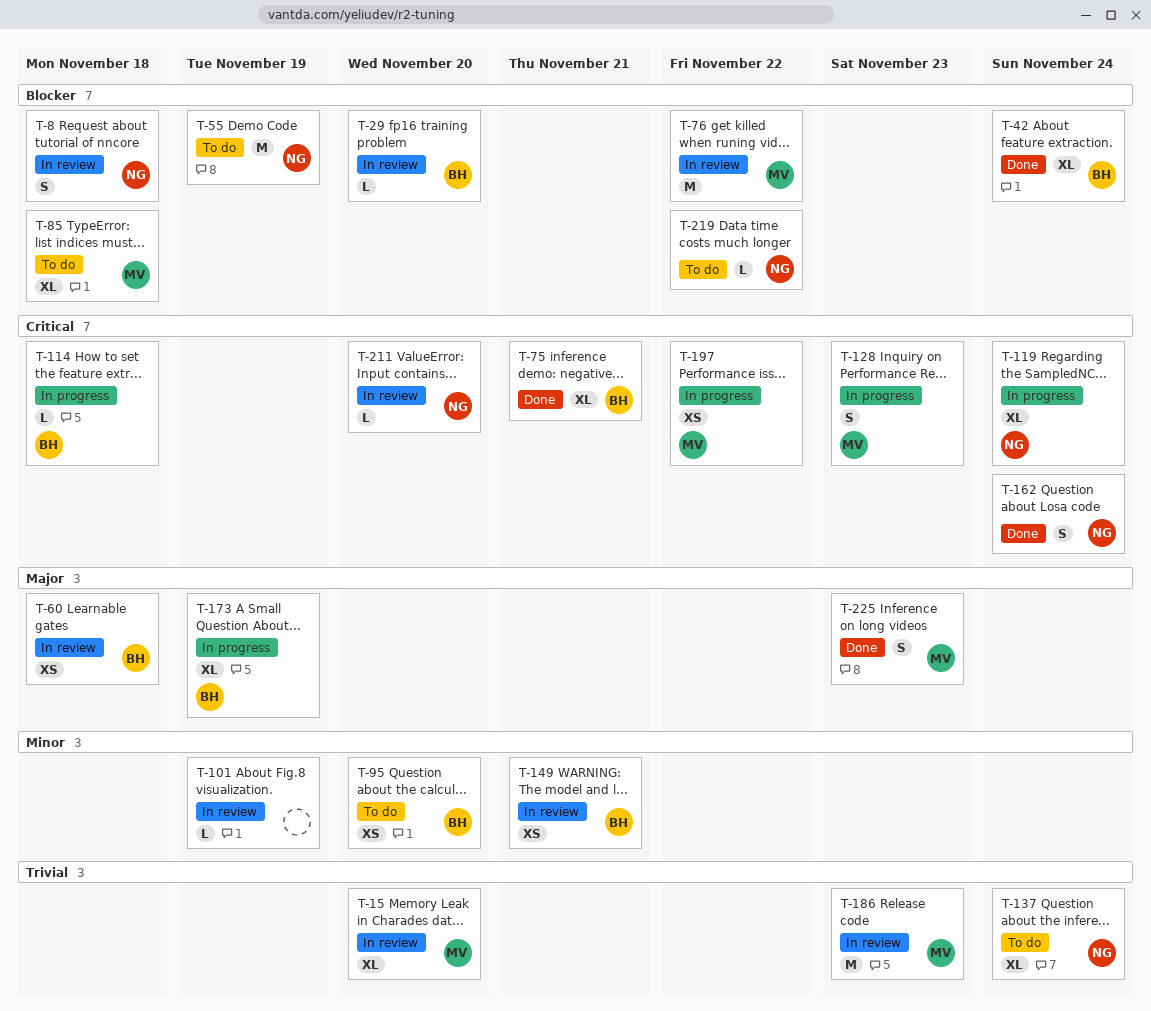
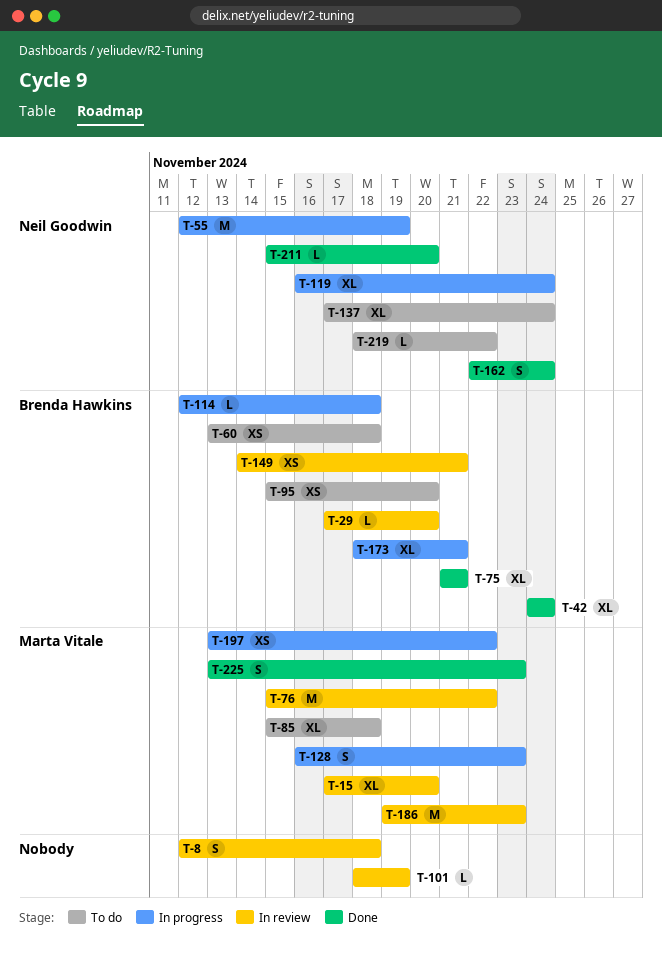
T-8, owner: Neil Goodwin -> none
T-55, status: To do -> In progress
T-60, status: In review -> To do
T-173, due: Nov 19 -> Nov 21
T-211, status: In review -> Done

